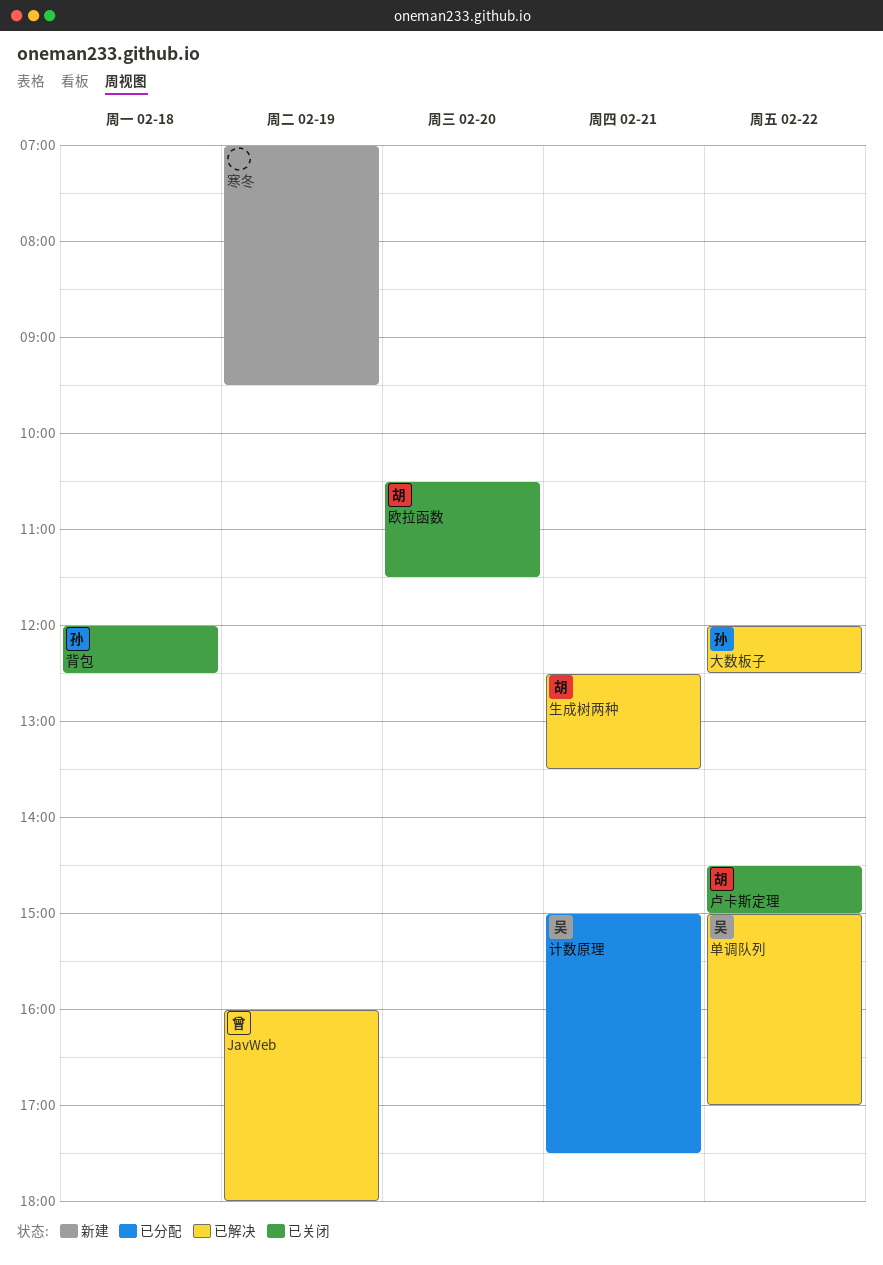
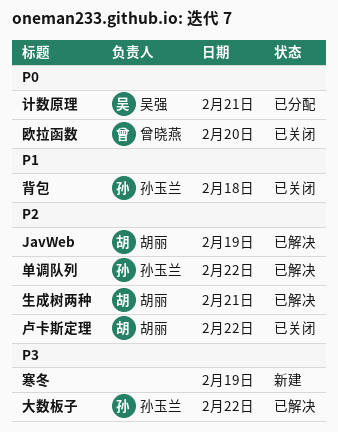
JavWeb, owner: 曾晓燕 -> 胡丽
单调队列, owner: 吴强 -> 孙玉兰
欧拉函数, owner: 胡丽 -> 曾晓燕

